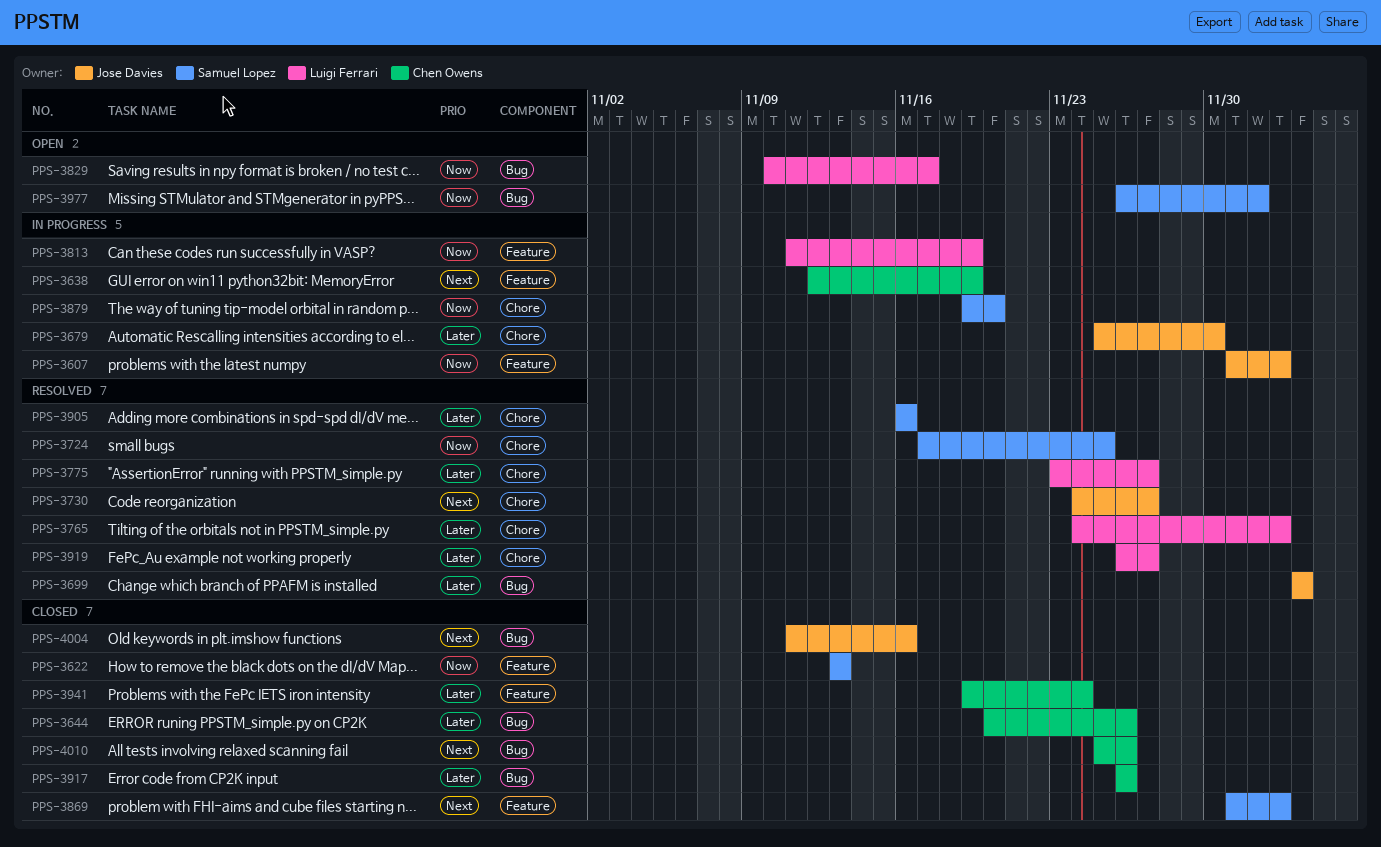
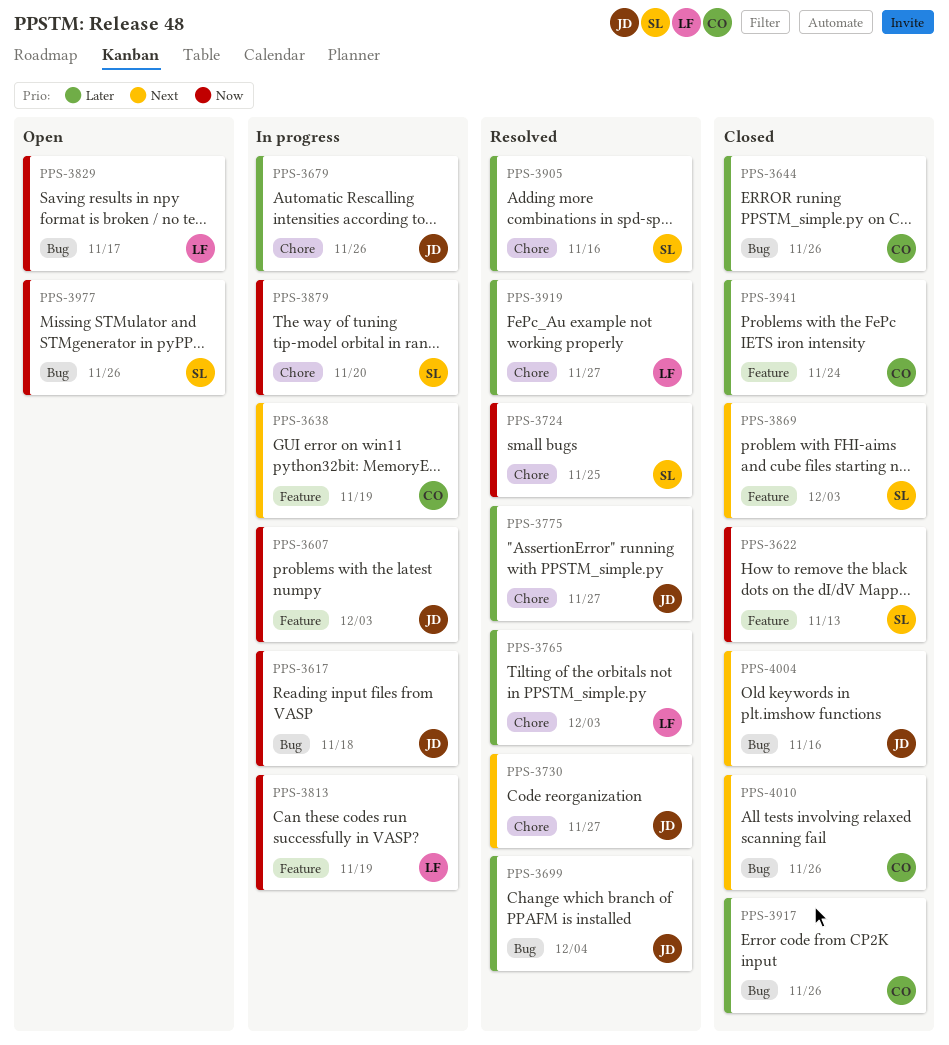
PPS-3617: none -> present
PPS-3679, due: Nov 30 -> Nov 26
PPS-3775, owner: Luigi Ferrari -> Jose Davies
PPS-3977, due: Dec 2 -> Nov 26

